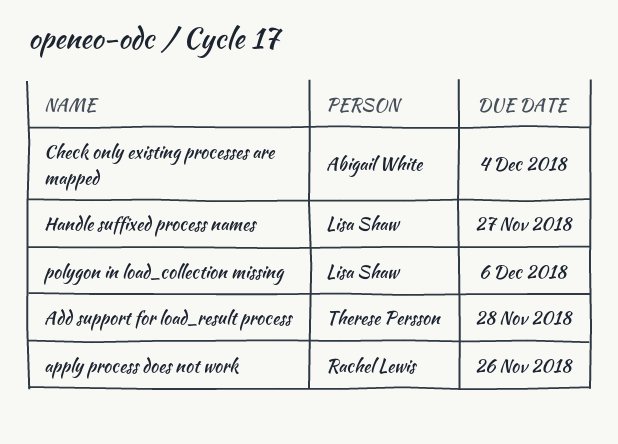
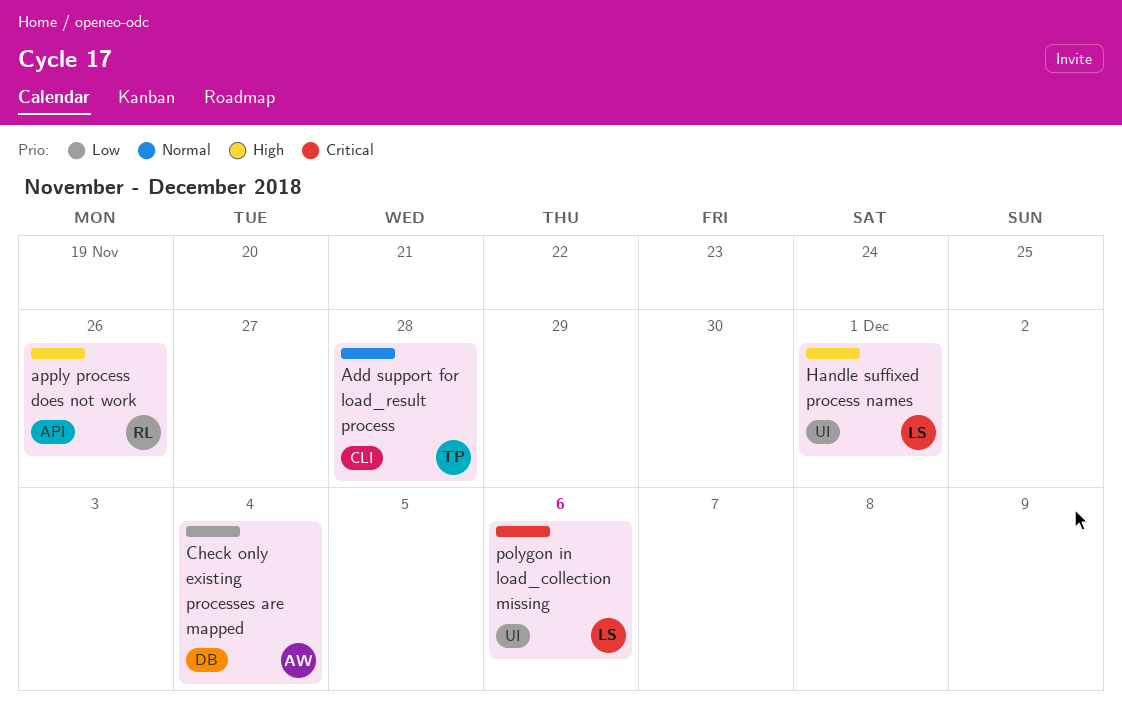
Handle suffixed process names, due: Nov 27 -> Dec 1

